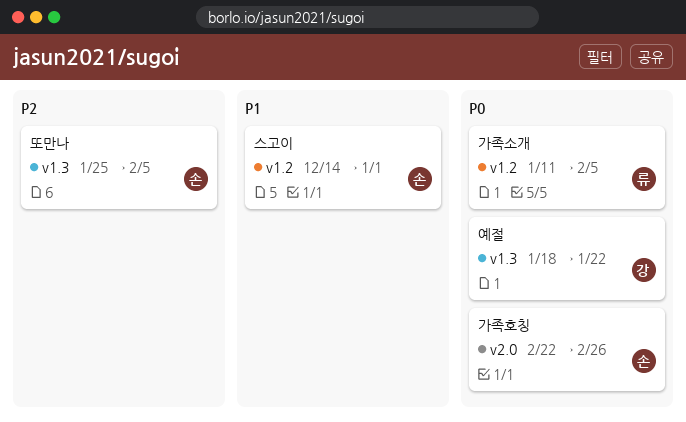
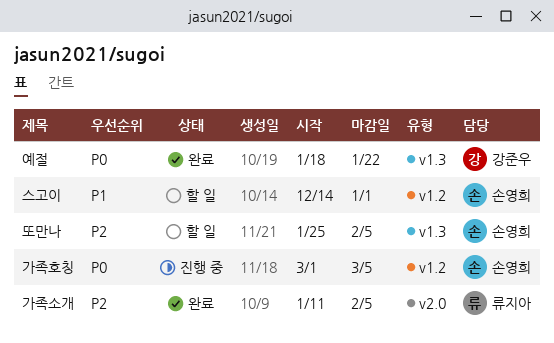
가족소개, priority: P0 -> P2
가족소개, label: v1.2 -> v2.0
가족호칭, label: v2.0 -> v1.2
가족호칭, start: Feb 22 -> Mar 1
가족호칭, due: Feb 26 -> Mar 5

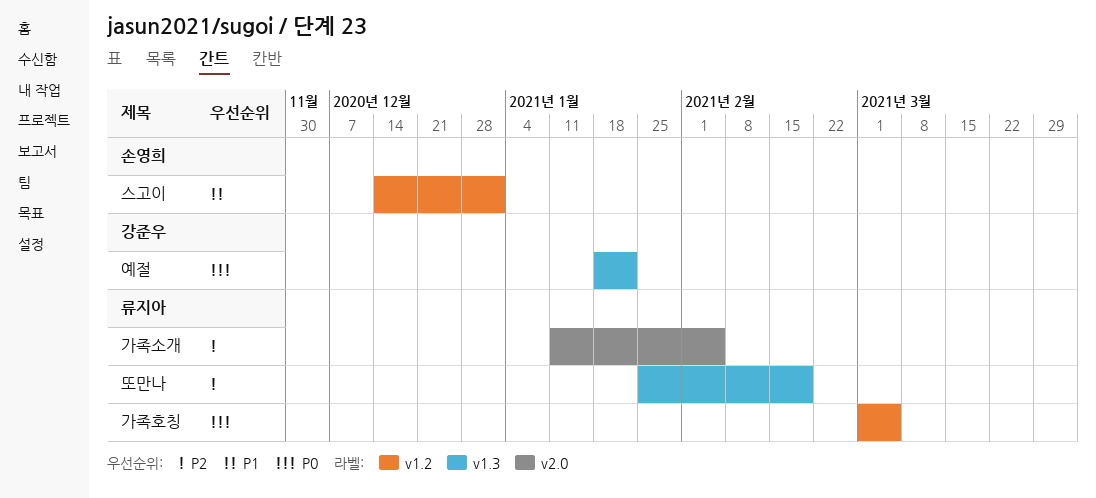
가족호칭, owner: 손영희 -> 류지아
또만나, owner: 손영희 -> 류지아
또만나, due: Feb 5 -> Feb 19

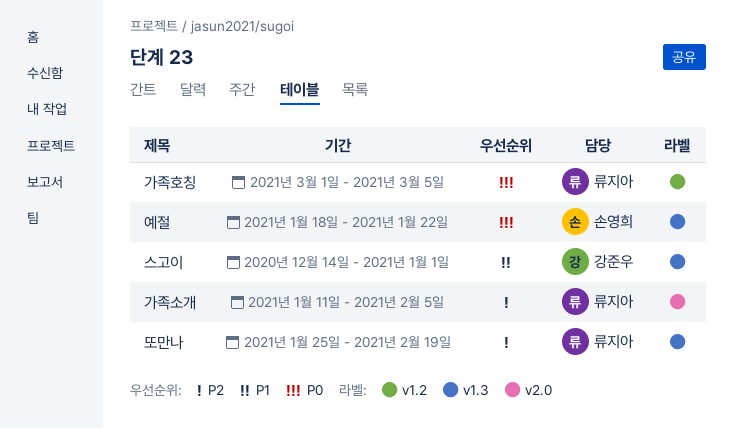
스고이, owner: 손영희 -> 강준우
스고이, label: v1.2 -> v1.3
예절, owner: 강준우 -> 손영희

